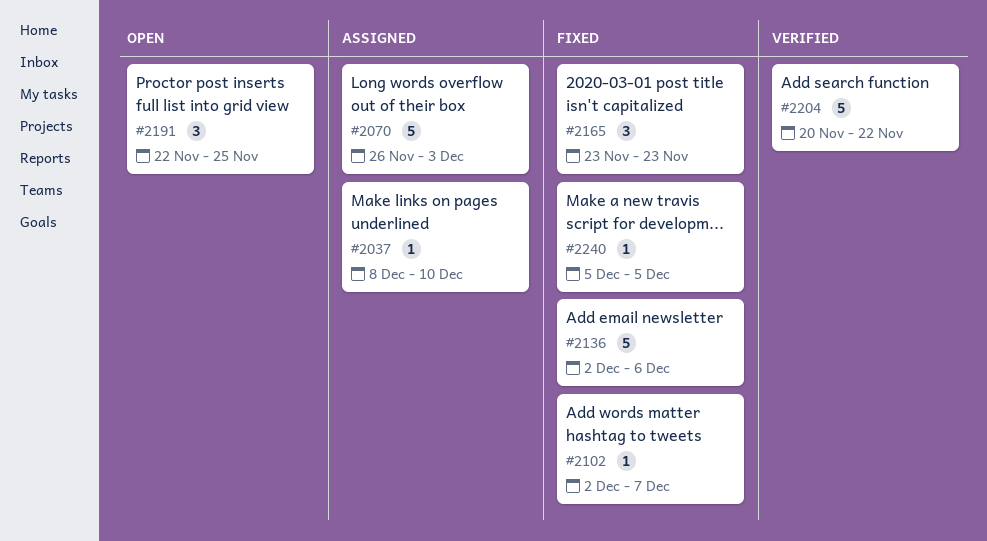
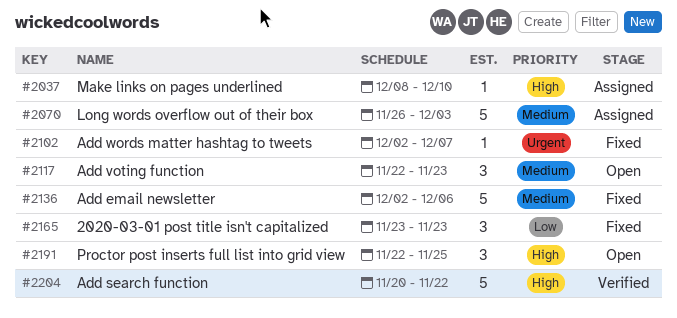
#2117: none -> present
#2240: present -> none

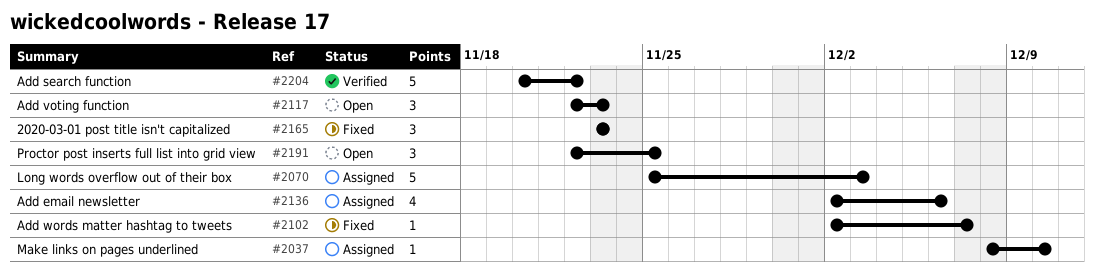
#2070, start: Nov 26 -> Nov 25
#2136, status: Fixed -> Assigned
#2136, estimate: 5 -> 4

